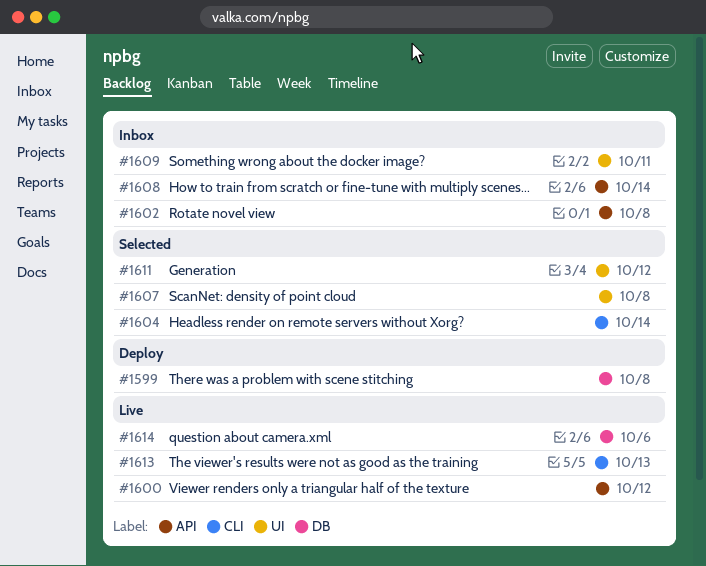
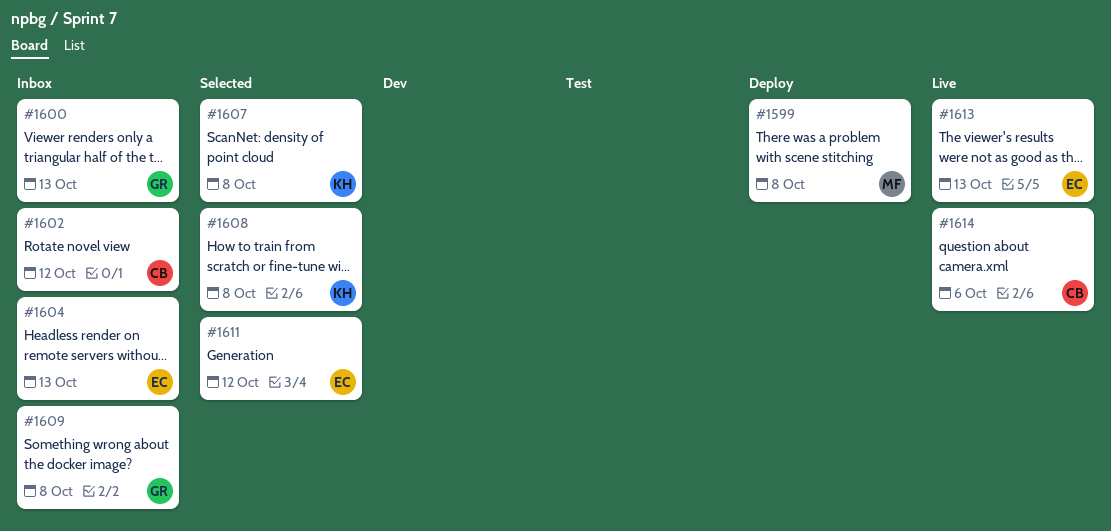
#1600, status: Live -> Inbox
#1600, due: Oct 12 -> Oct 13
#1602, due: Oct 8 -> Oct 12
#1604, status: Selected -> Inbox
#1604, due: Oct 14 -> Oct 13
#1608, status: Inbox -> Selected
#1608, due: Oct 14 -> Oct 8
#1609, due: Oct 11 -> Oct 8

